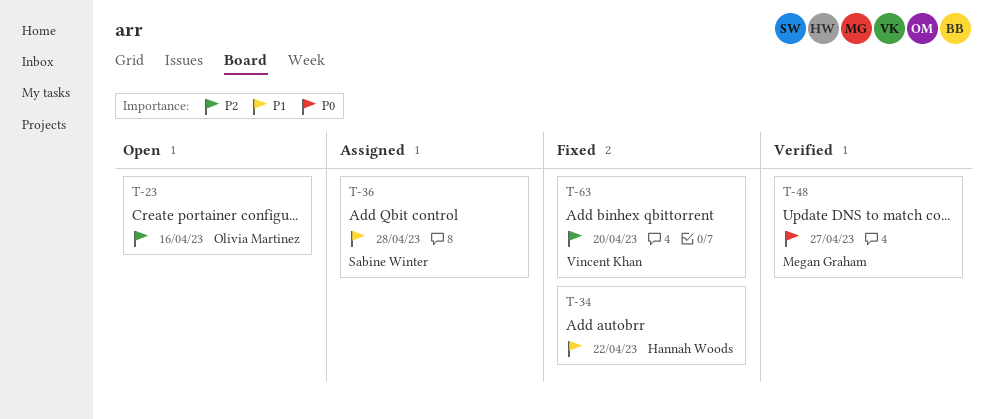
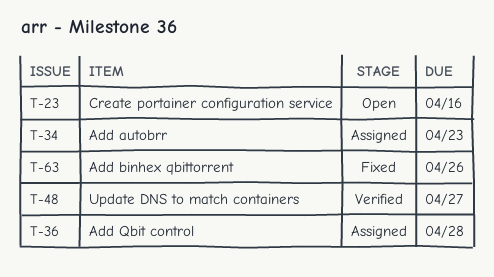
T-34, status: Fixed -> Assigned
T-34, due: Apr 22 -> Apr 23
T-63, due: Apr 20 -> Apr 26

